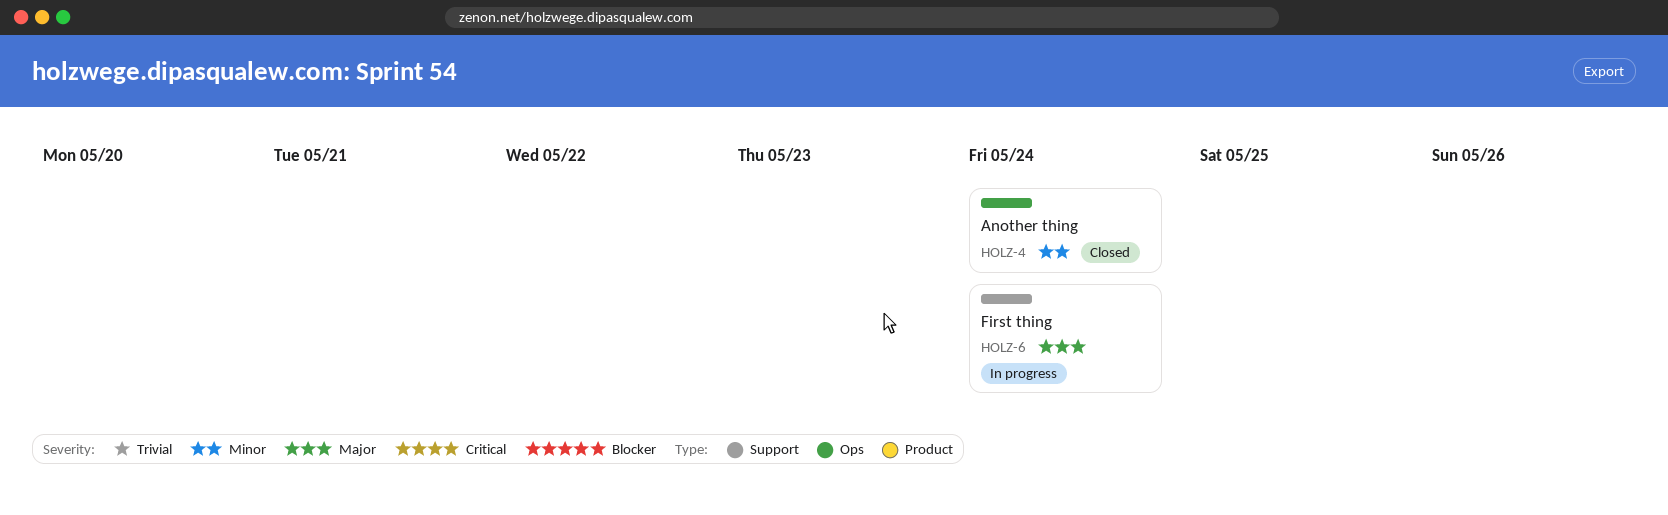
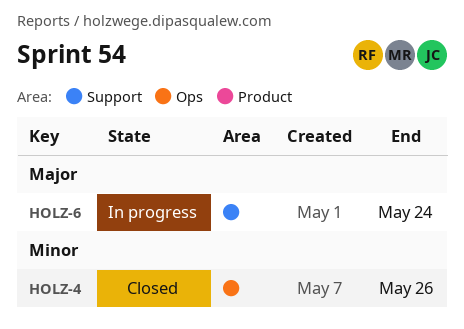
HOLZ-4, due: May 24 -> May 26

